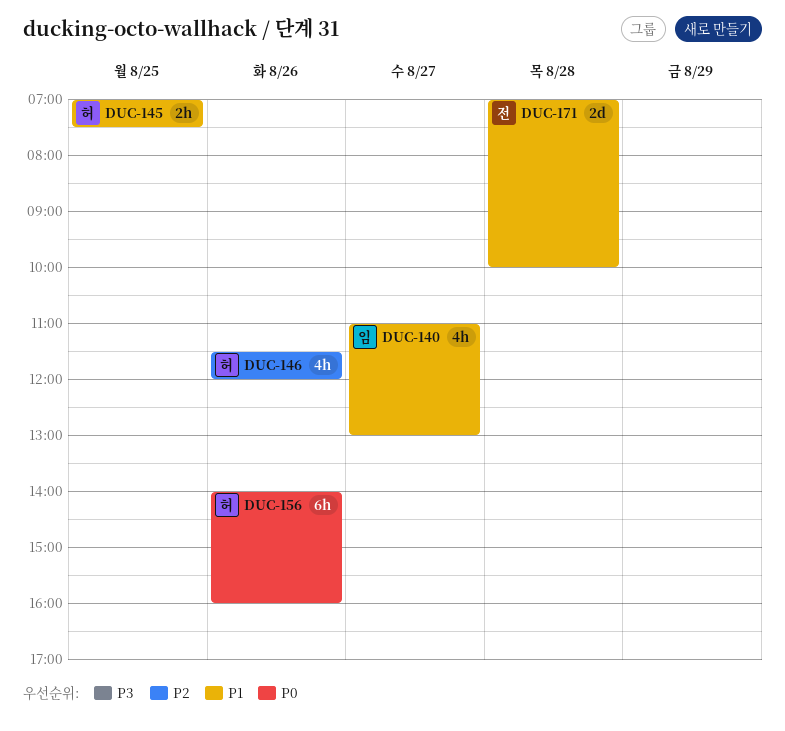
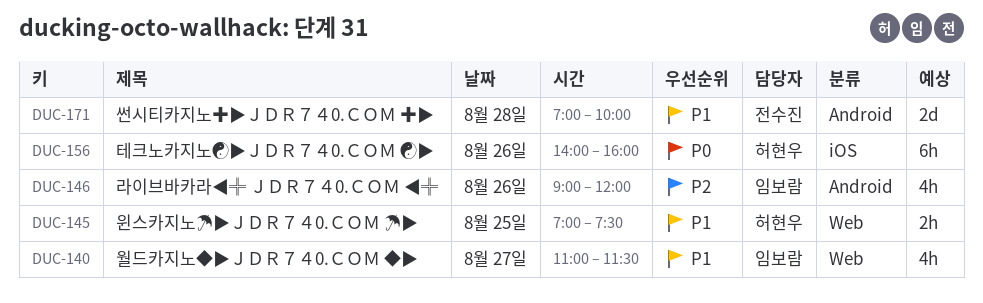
DUC-140, ends: 13:00 -> 11:30
DUC-146, owner: 허현우 -> 임보람
DUC-146, begins: 11:30 -> 09:00

